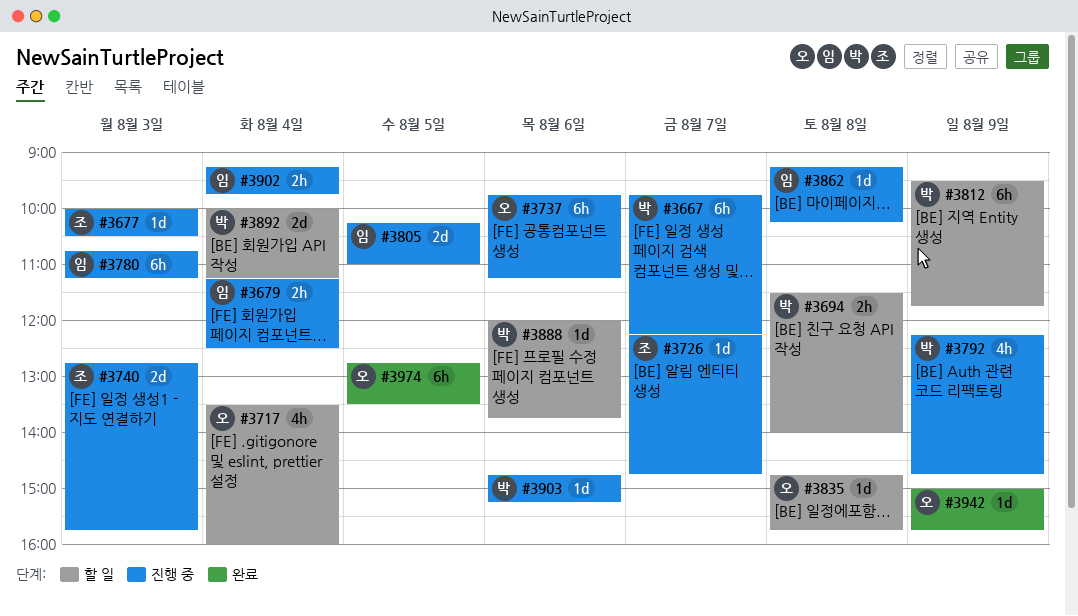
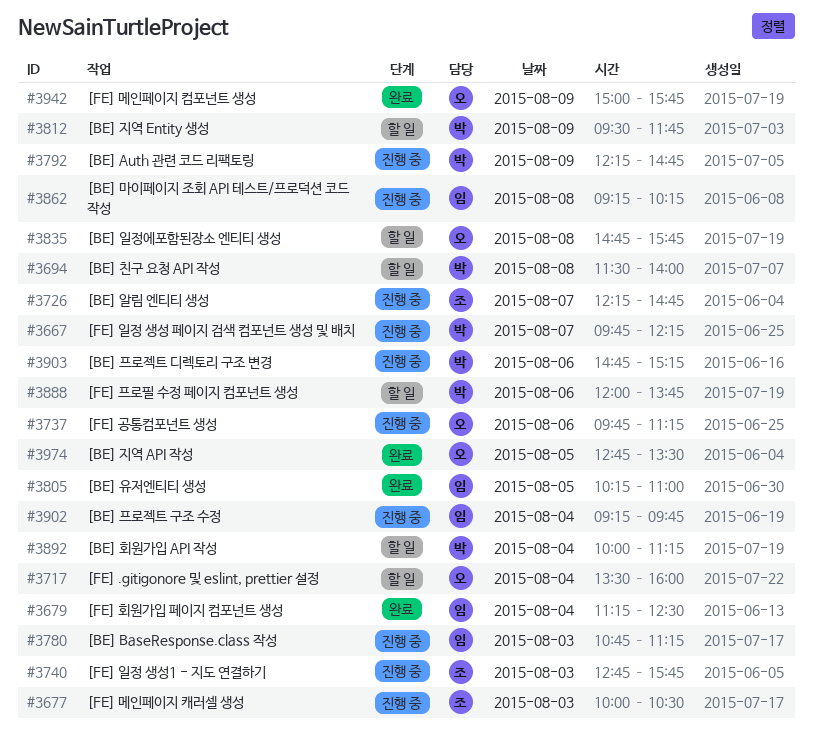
#3679, status: 진행 중 -> 완료
#3805, status: 진행 중 -> 완료

